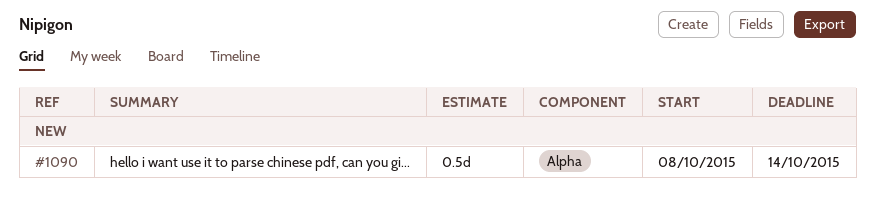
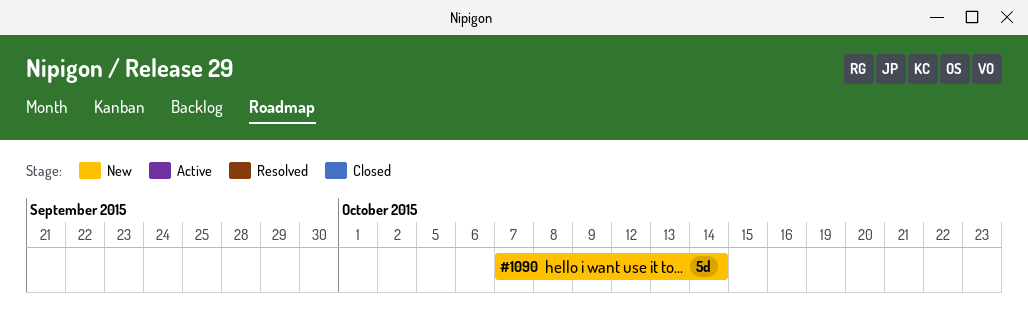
#1090, estimate: 0.5d -> 5d
#1090, start: Oct 8 -> Oct 7

